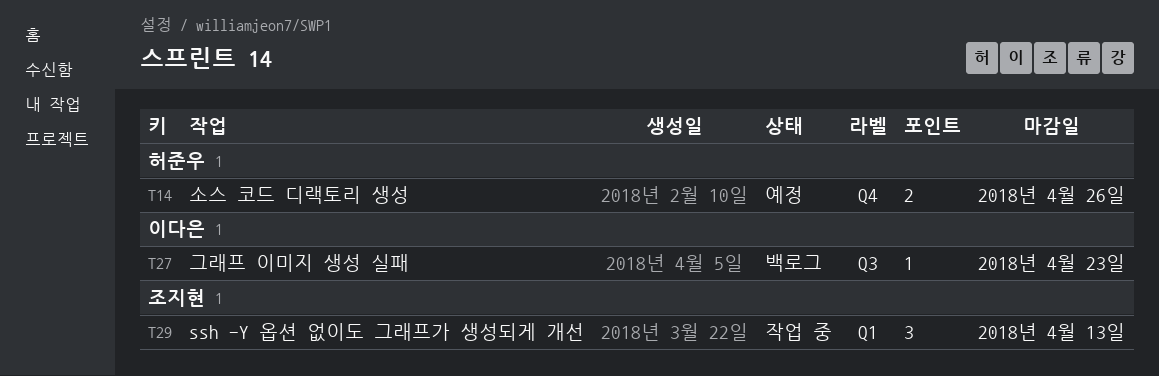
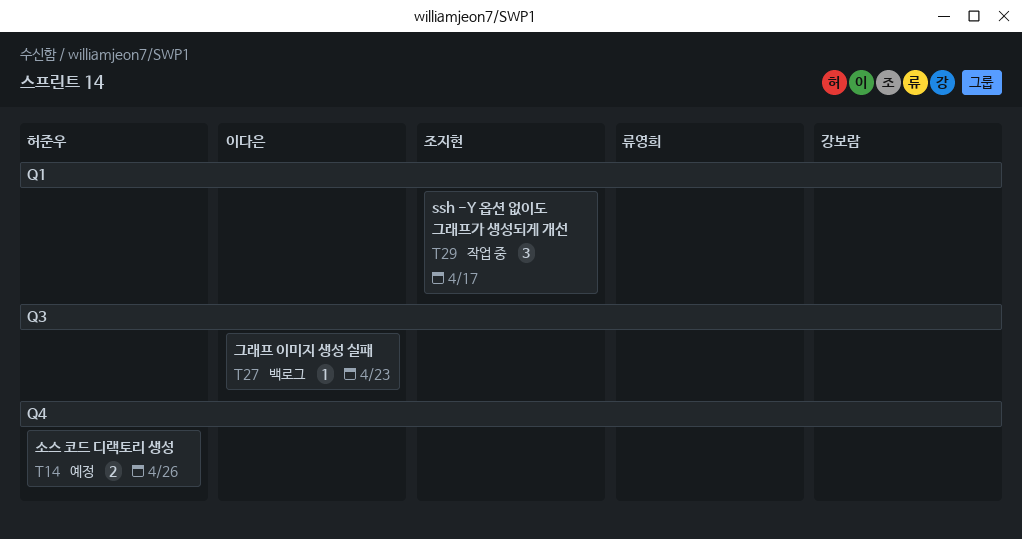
T29, due: Apr 13 -> Apr 17

